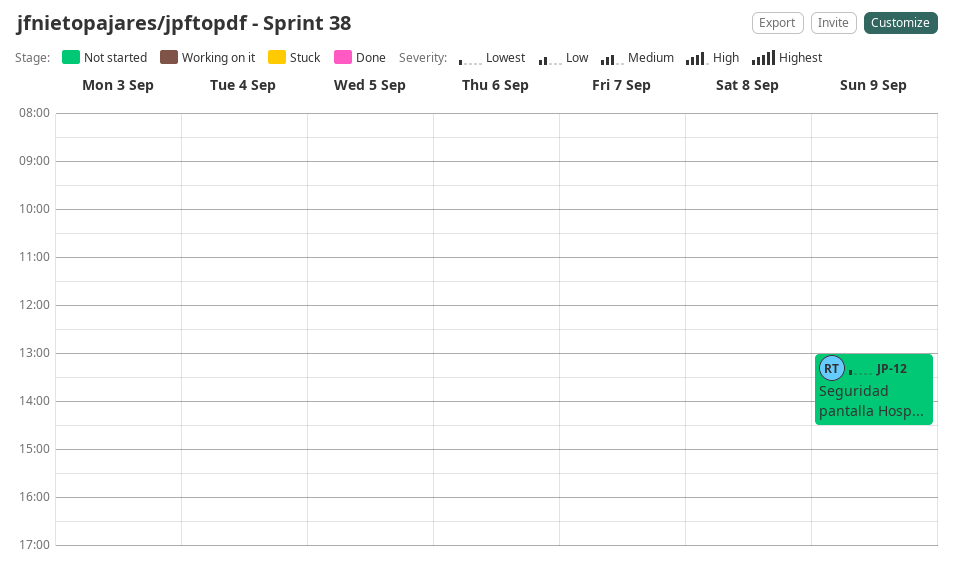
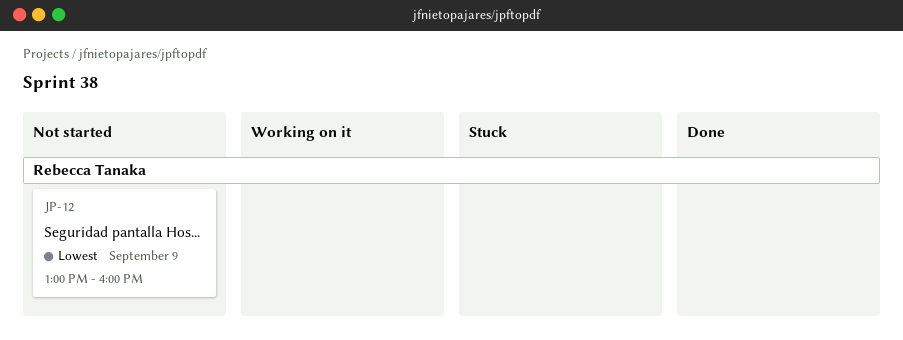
JP-12, ends: 14:30 -> 16:00

